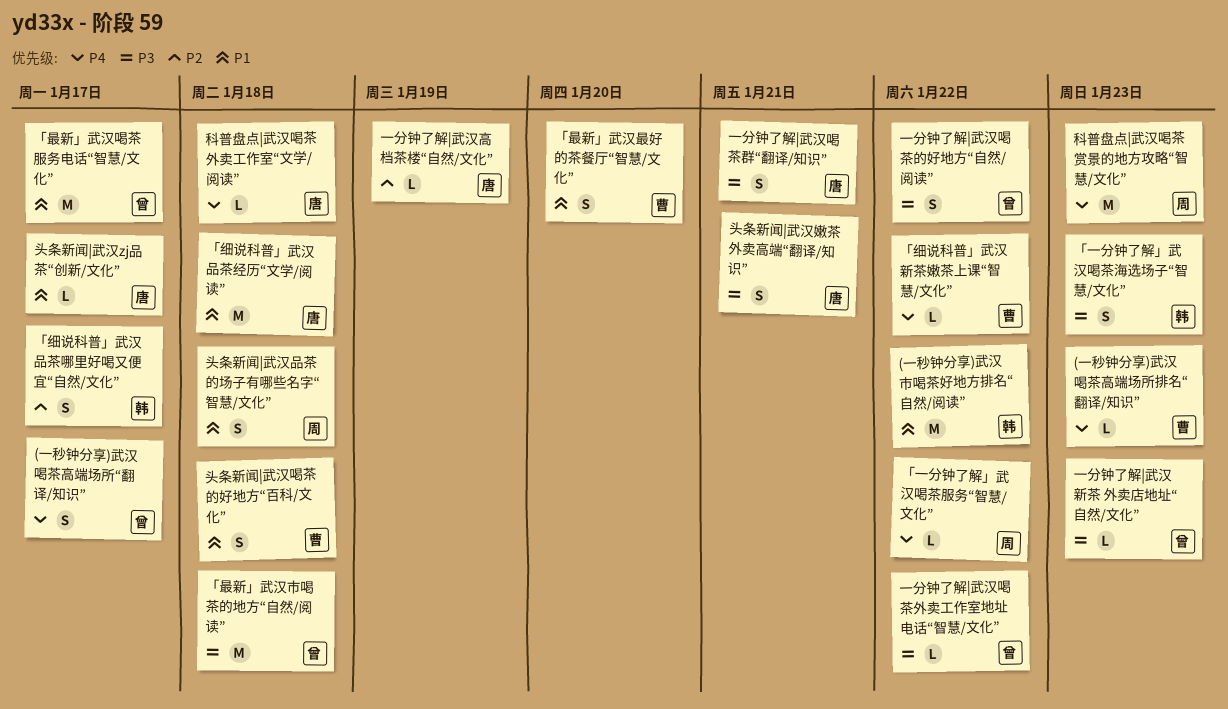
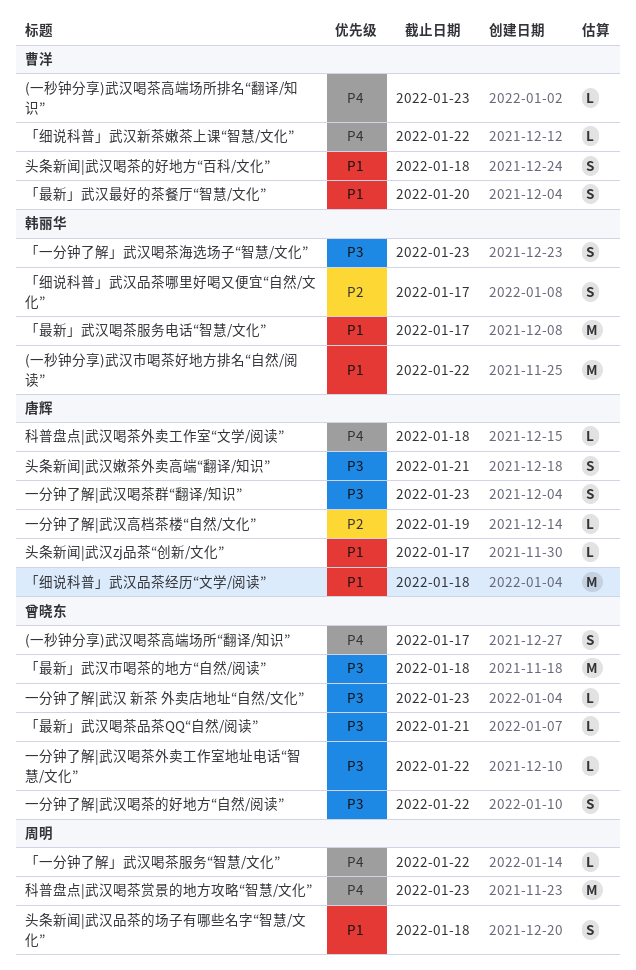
「最新」武汉喝茶品茶QQ“自然/阅读”: none -> present
「最新」武汉喝茶服务电话“智慧/文化”, owner: 曾晓东 -> 韩丽华
一分钟了解|武汉喝茶群“翻译/知识”, due: Jan 21 -> Jan 23

